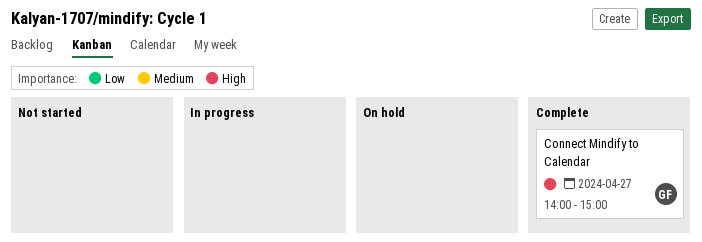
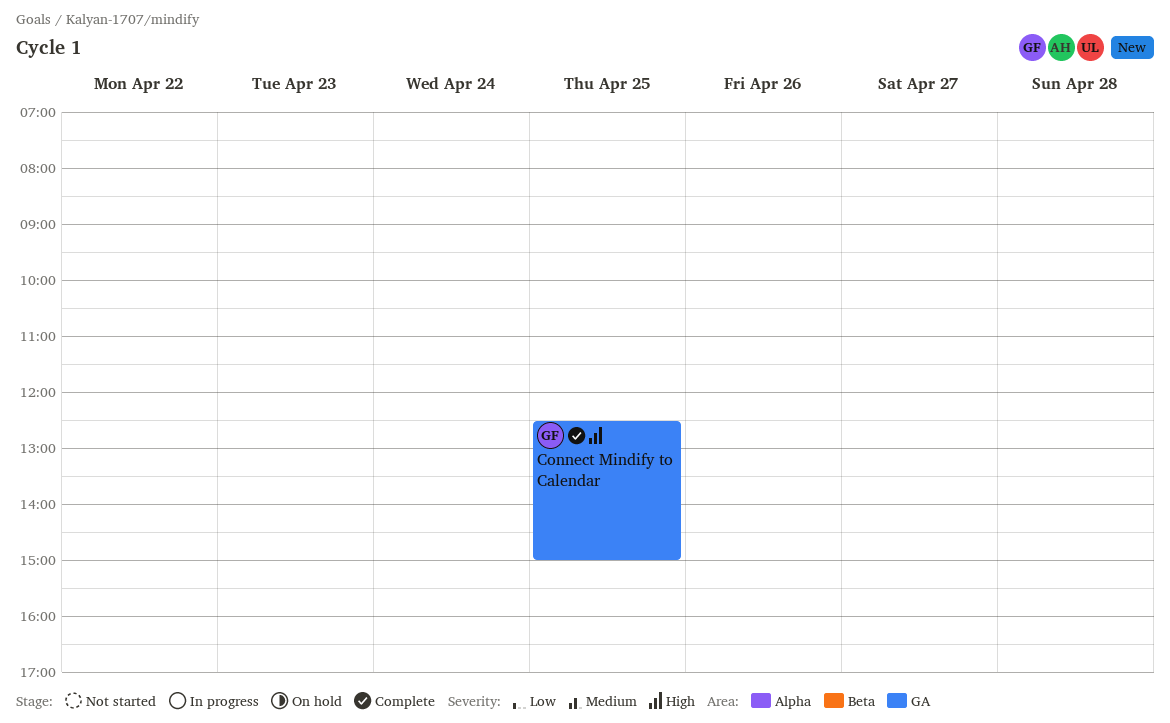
Connect Mindify to Calendar, day: Apr 27 -> Apr 25
Connect Mindify to Calendar, begins: 14:00 -> 12:30

